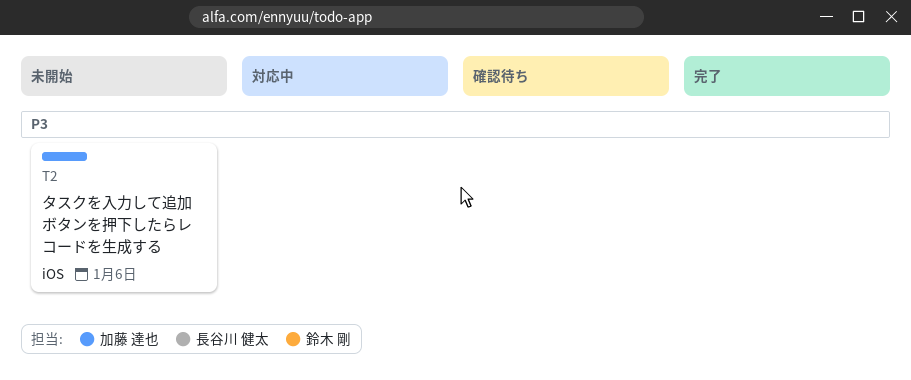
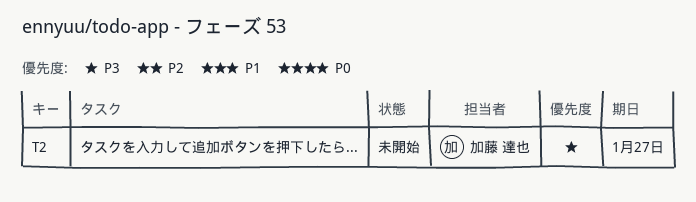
T2, due: Jan 6 -> Jan 27

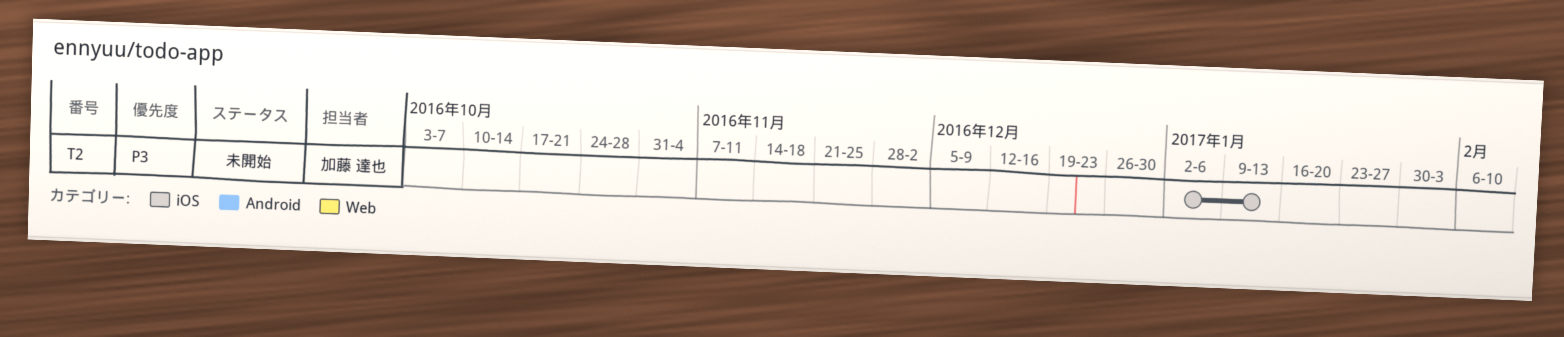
T2, due: Jan 27 -> Jan 13

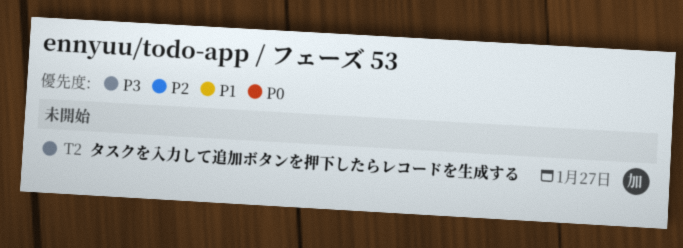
T2, due: Jan 13 -> Jan 27

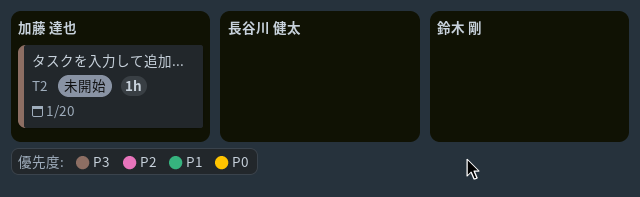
T2, due: Jan 27 -> Jan 20

